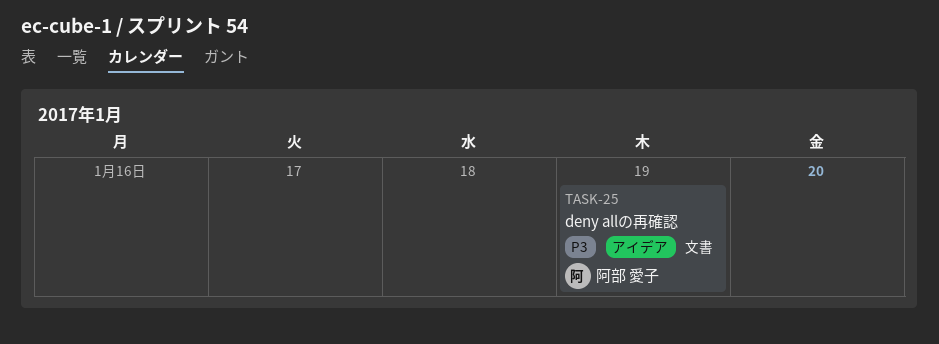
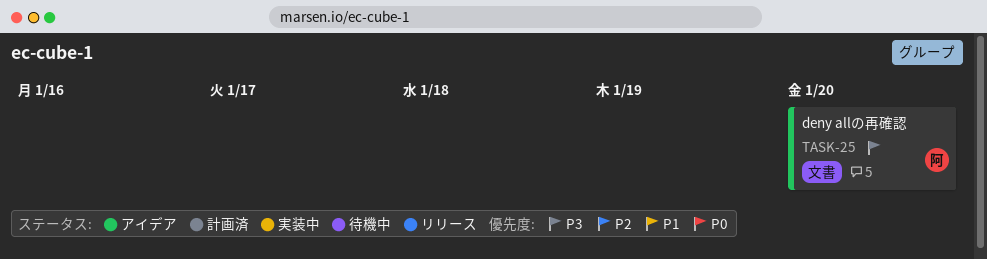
TASK-25, due: Jan 19 -> Jan 20

